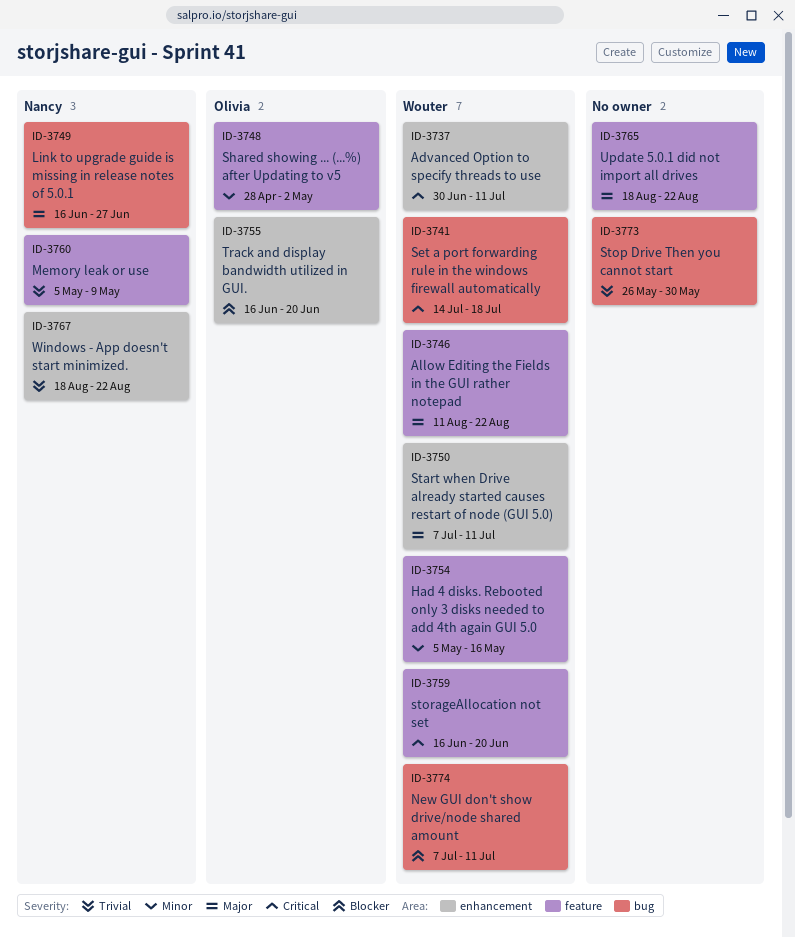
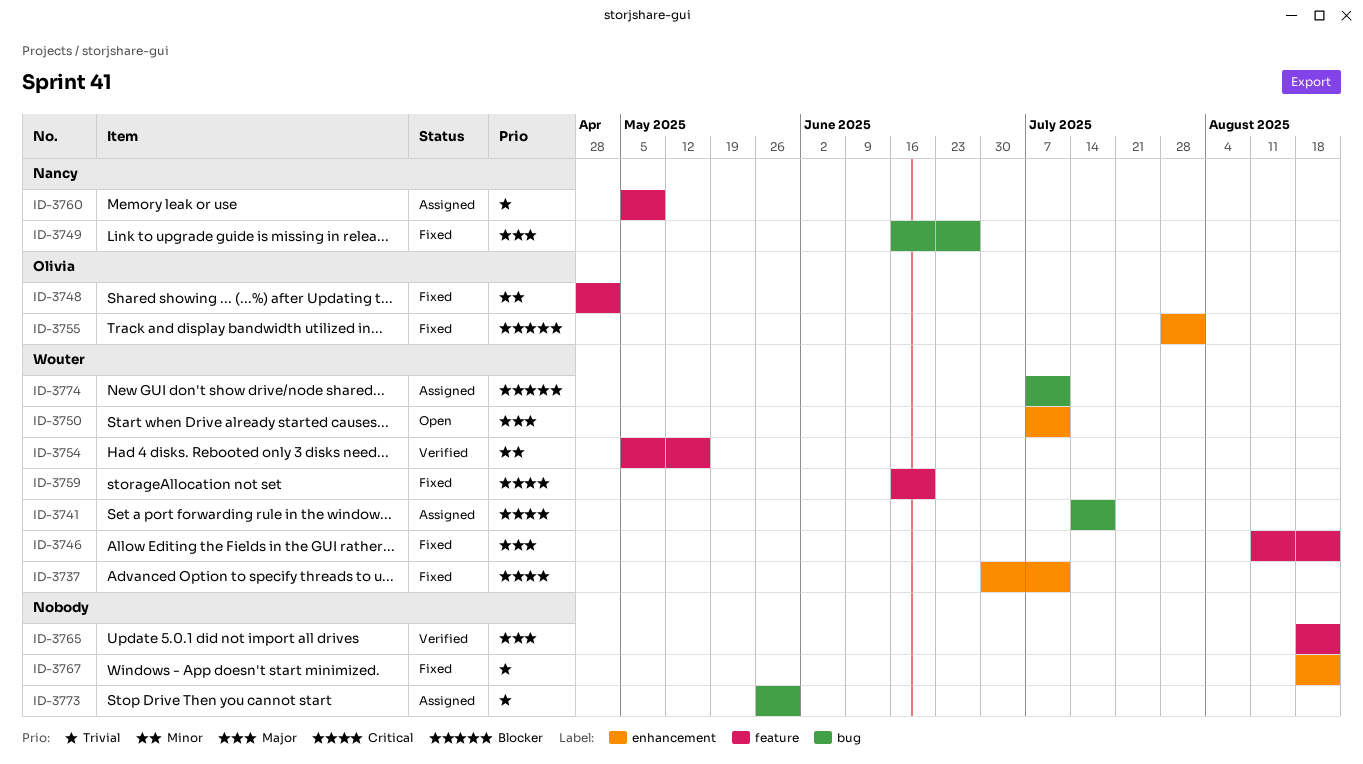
ID-3755, start: Jun 16 -> Jul 28
ID-3755, due: Jun 20 -> Aug 1
ID-3767, owner: Nancy -> none

